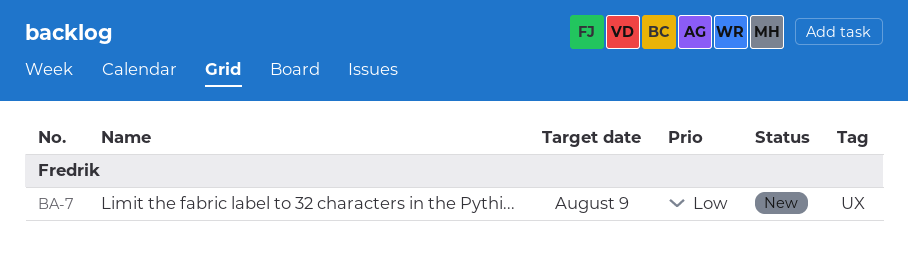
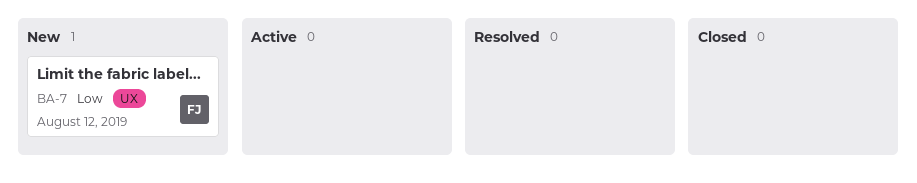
BA-7, due: Aug 9 -> Aug 12

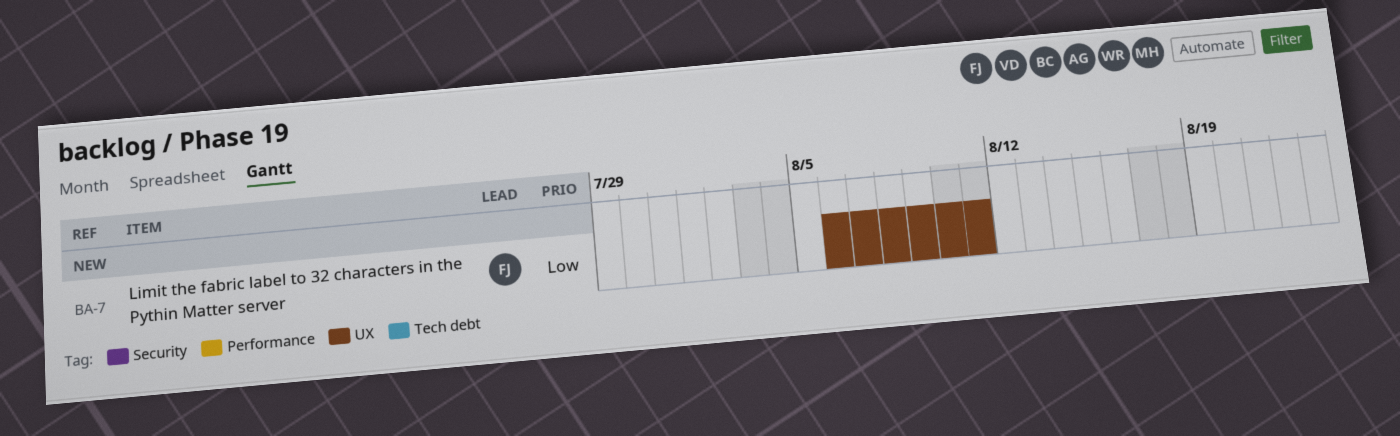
BA-7, due: Aug 12 -> Aug 11

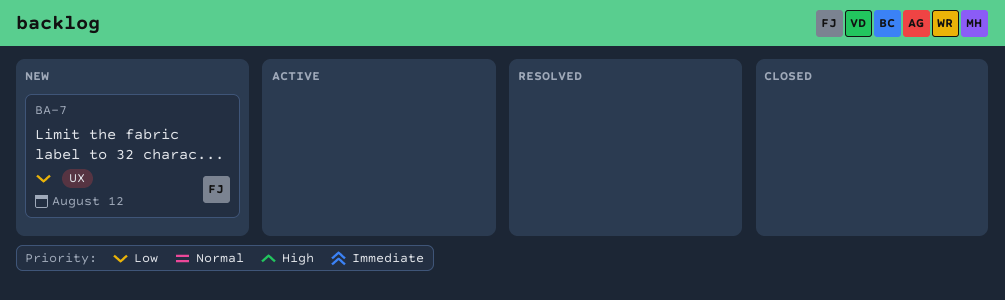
BA-7, due: Aug 11 -> Aug 12

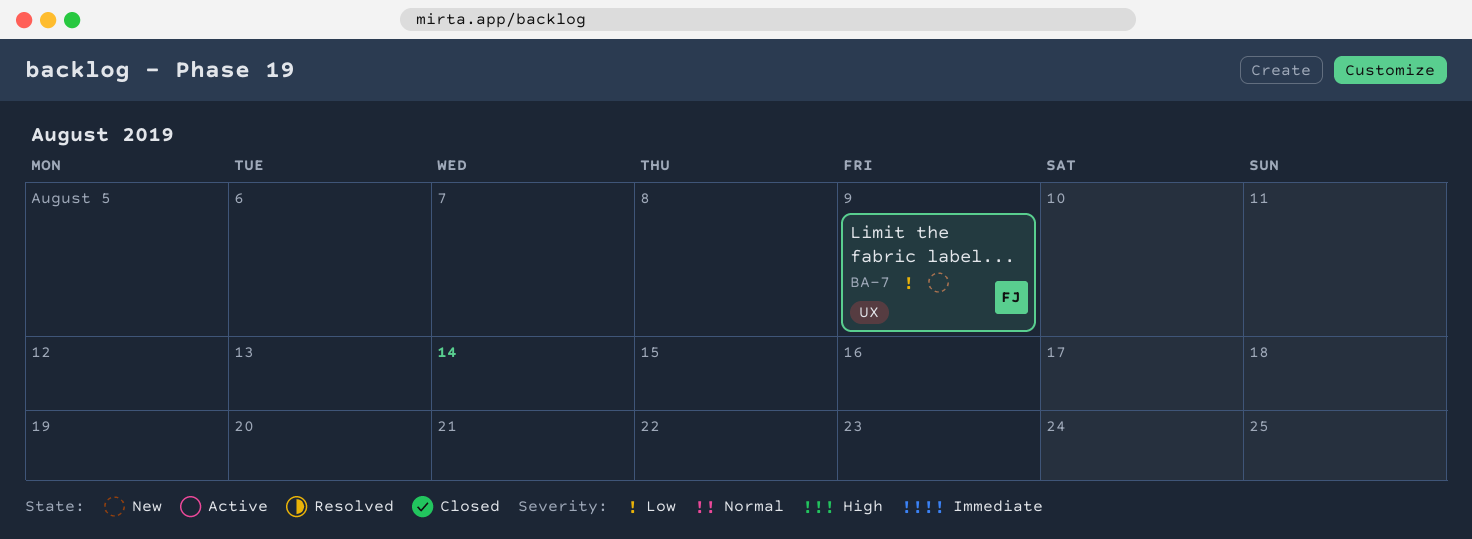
BA-7, due: Aug 12 -> Aug 9

